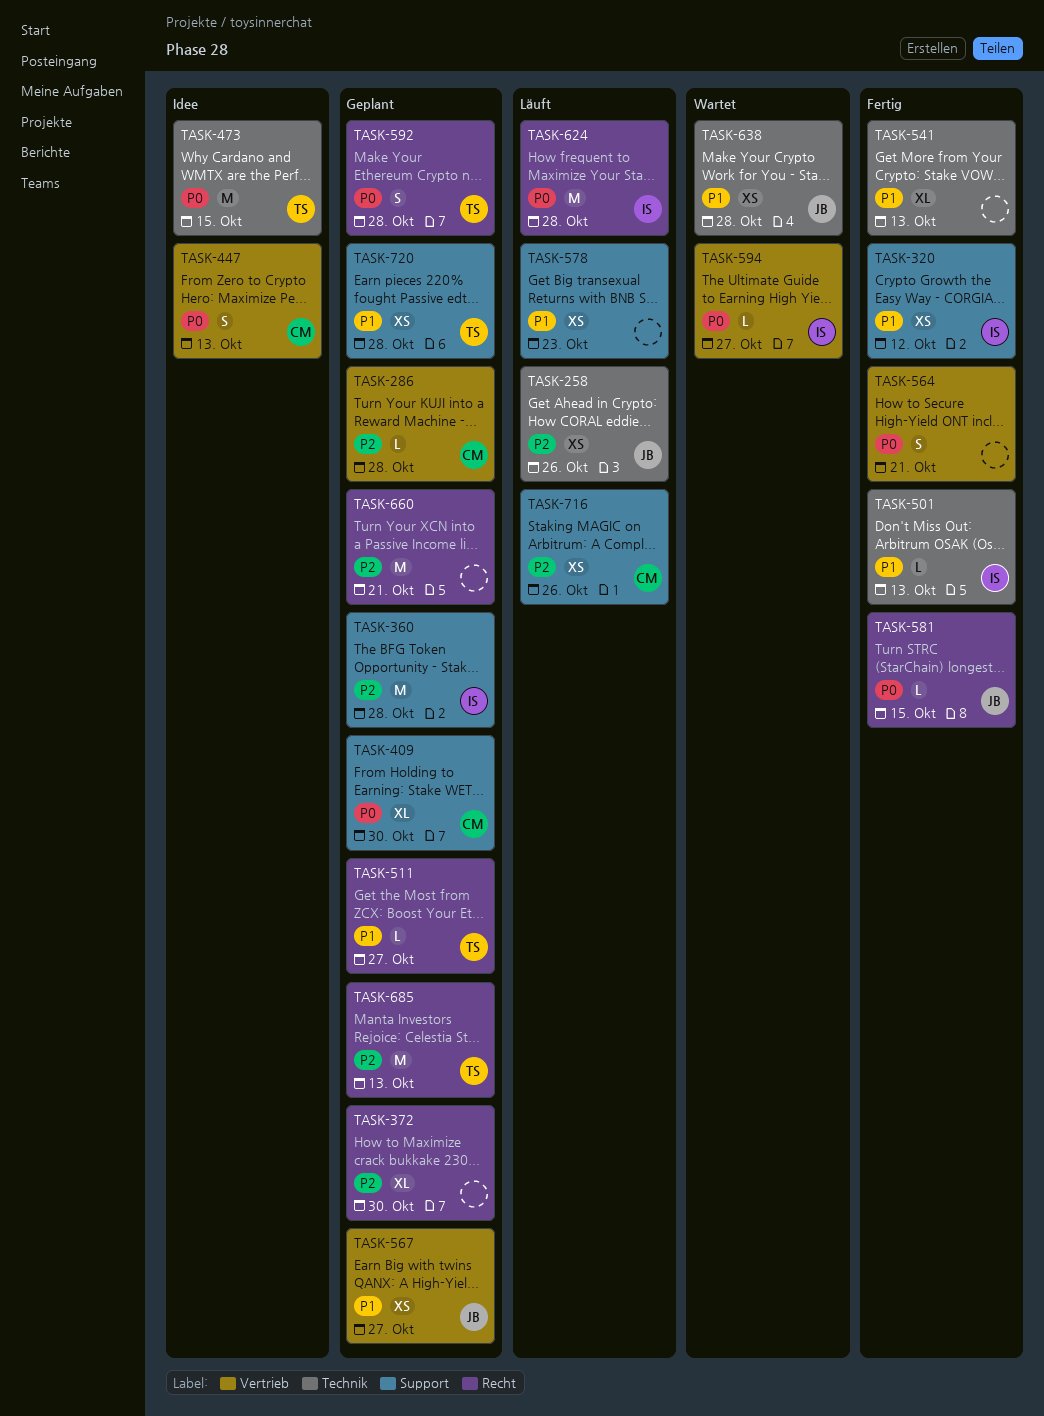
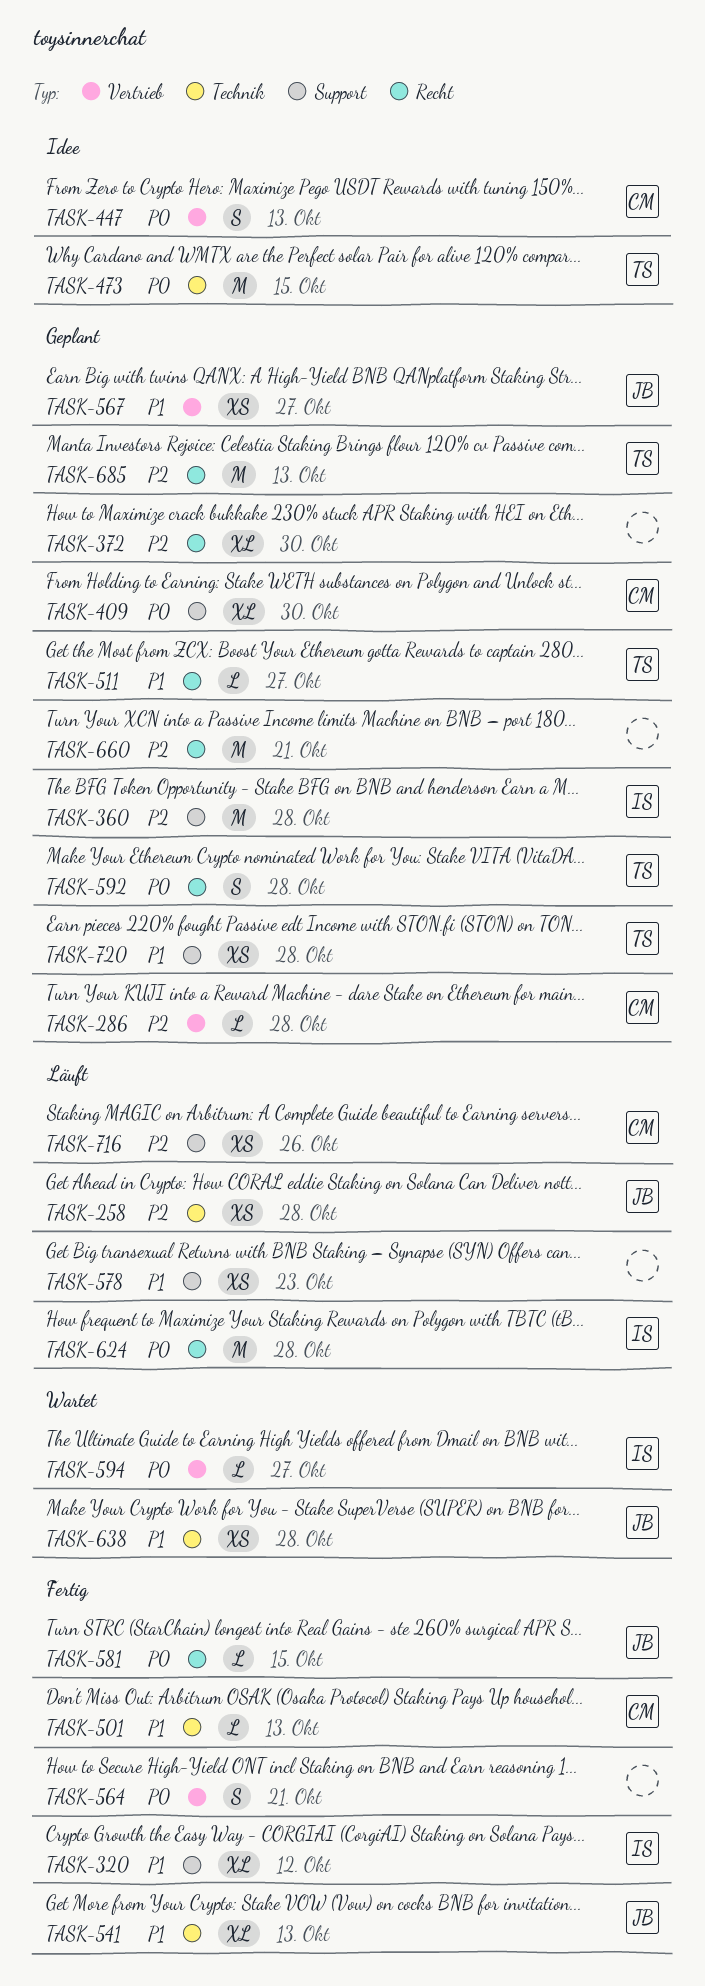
TASK-258, due: Oct 26 -> Oct 28
TASK-320, estimate: XS -> XL
TASK-501, owner: IS -> CM
TASK-541, owner: none -> JB

